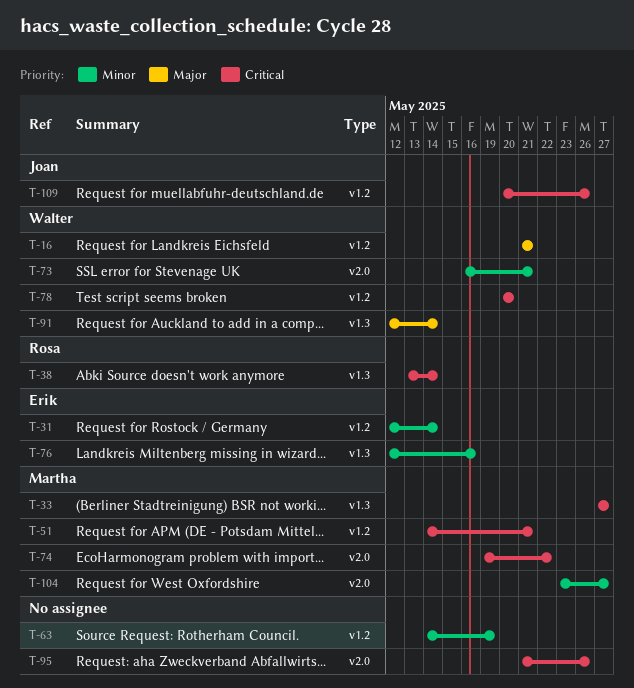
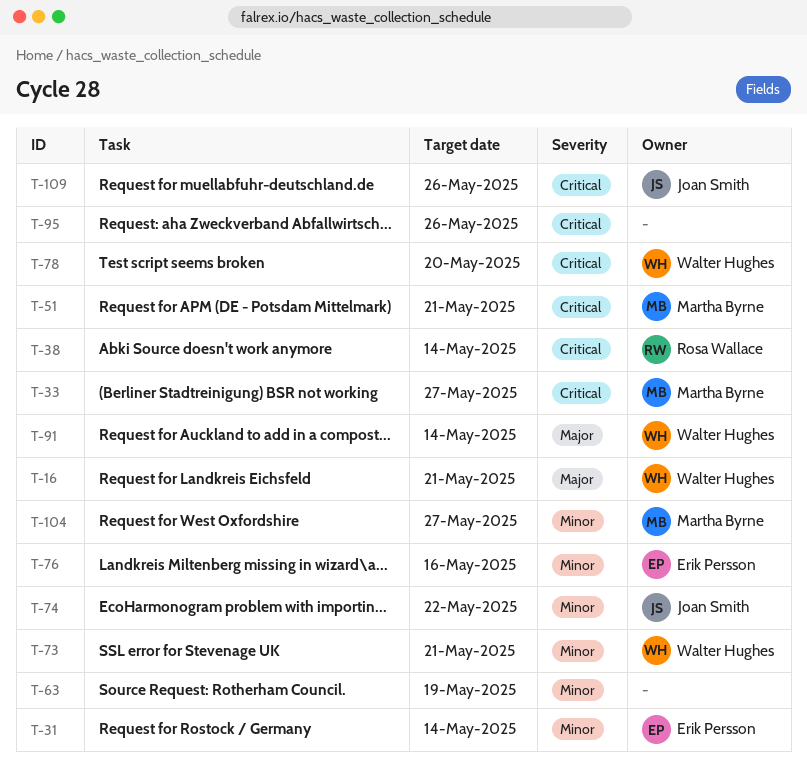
T-74, owner: Martha Byrne -> Joan Smith
T-74, priority: Critical -> Minor

